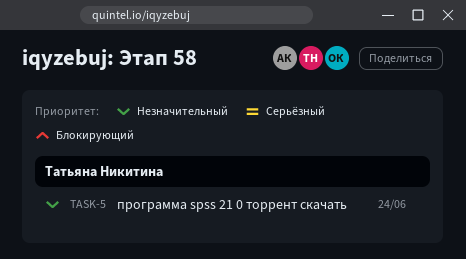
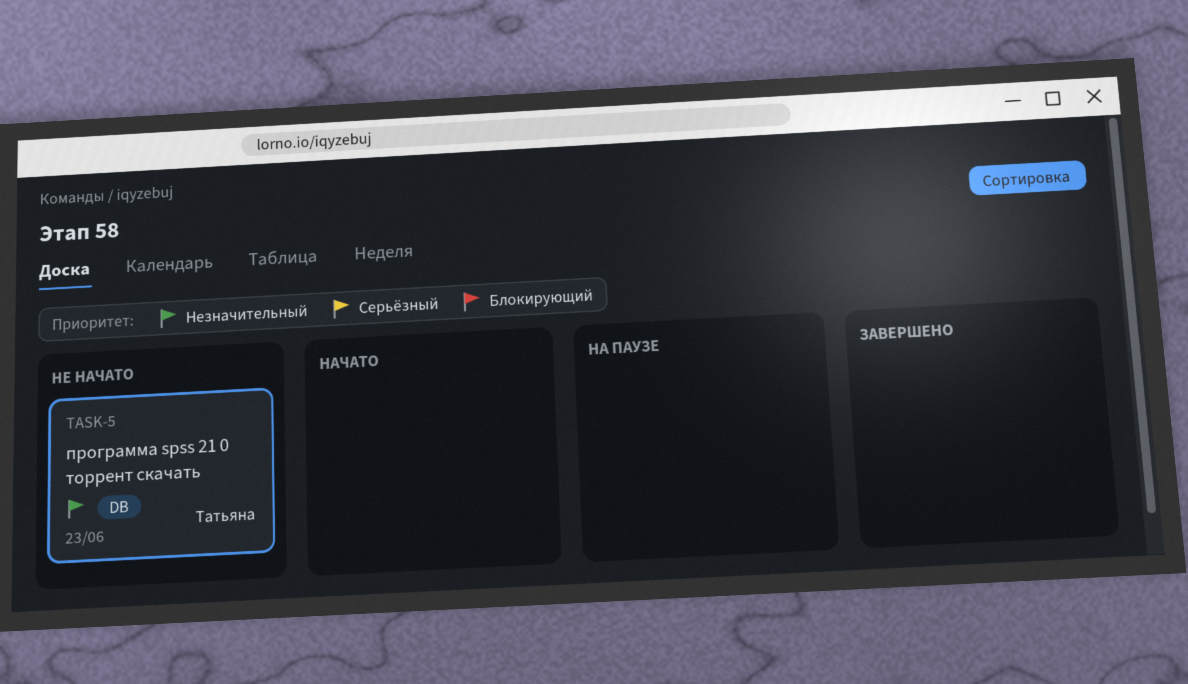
TASK-5, due: Jun 24 -> Jun 23

